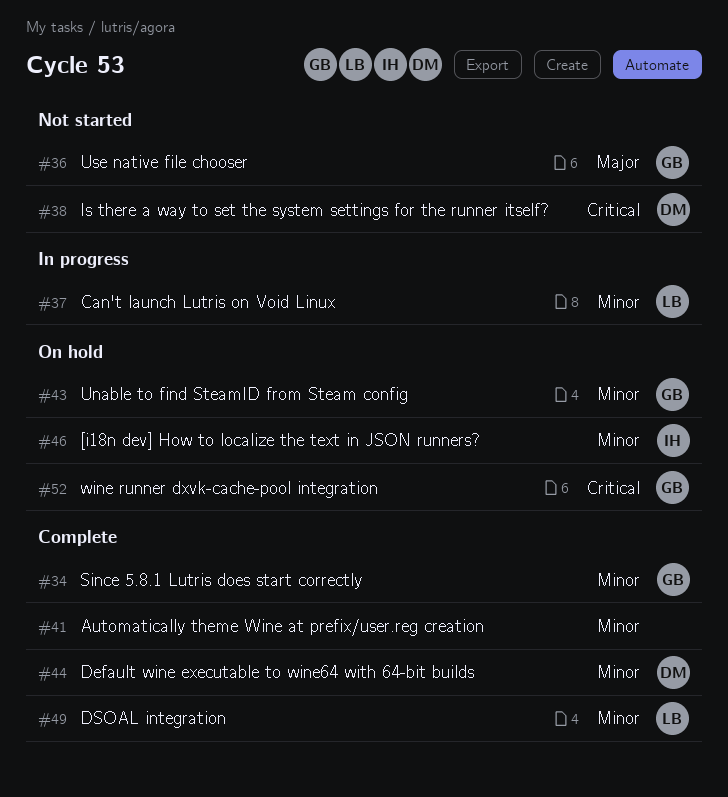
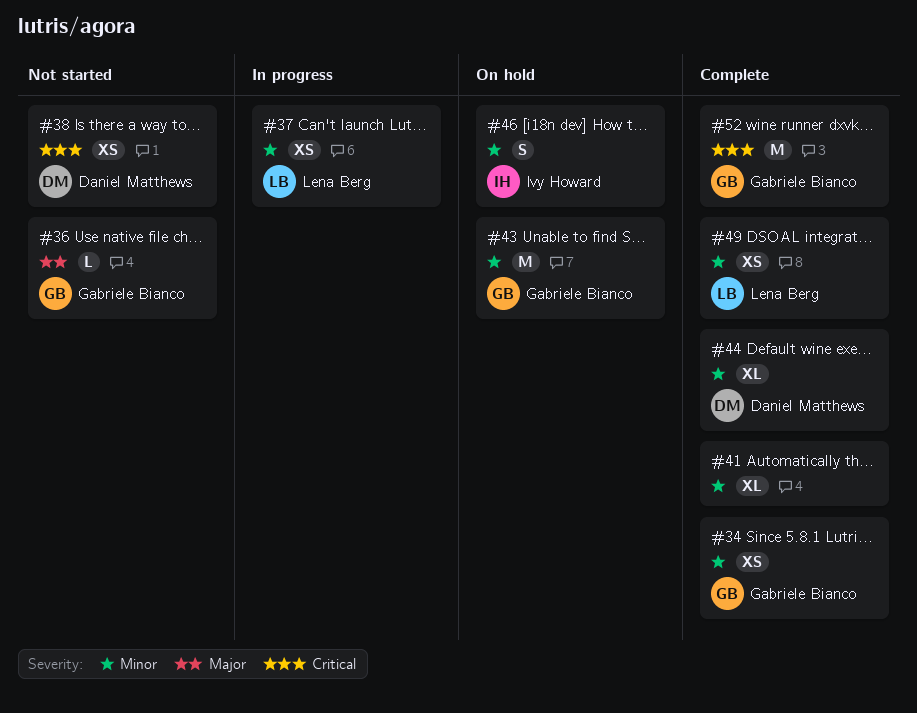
#52, status: On hold -> Complete

